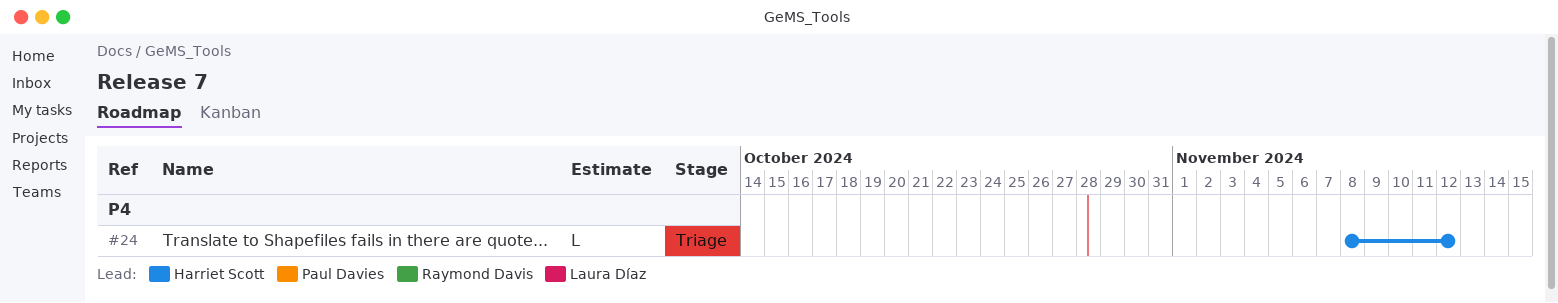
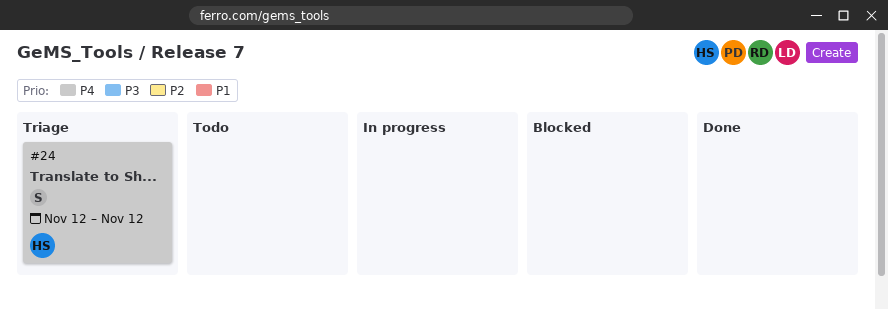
#24, estimate: L -> S
#24, start: Nov 8 -> Nov 12

